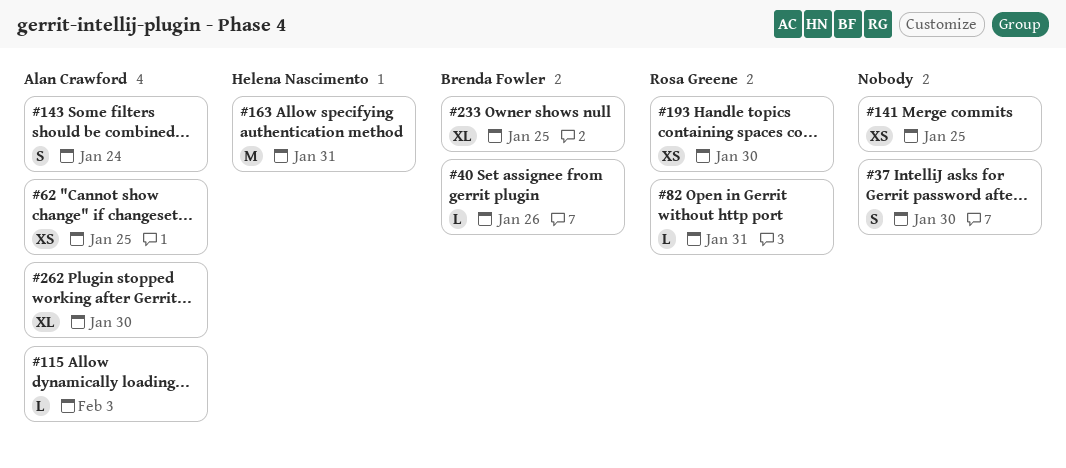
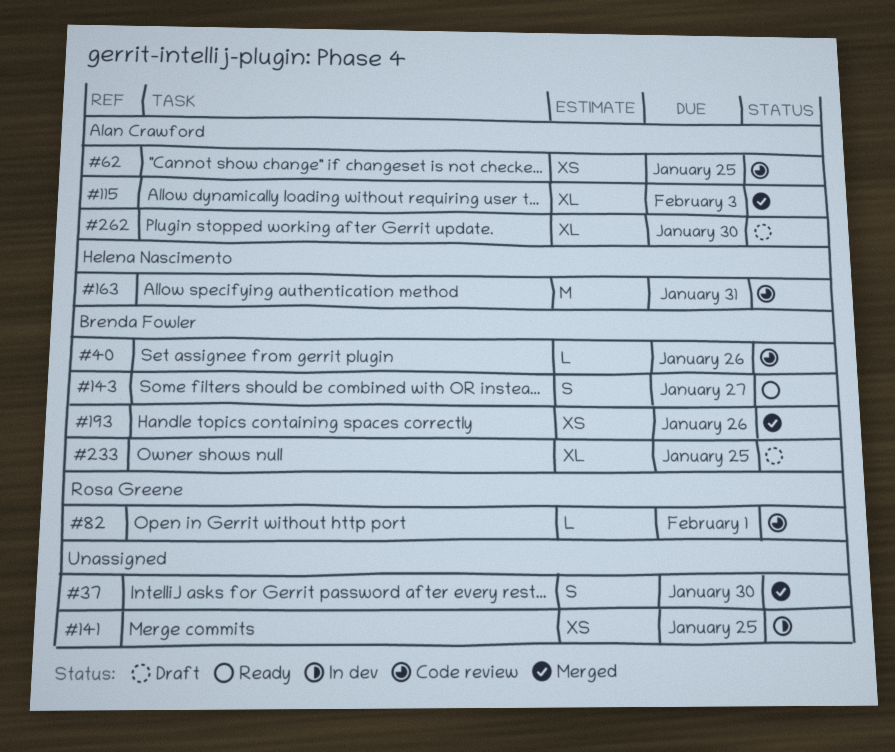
#82, due: Jan 31 -> Feb 1
#115, estimate: L -> XL
#143, owner: Alan Crawford -> Brenda Fowler
#143, due: Jan 24 -> Jan 27
#193, owner: Rosa Greene -> Brenda Fowler
#193, due: Jan 30 -> Jan 26

